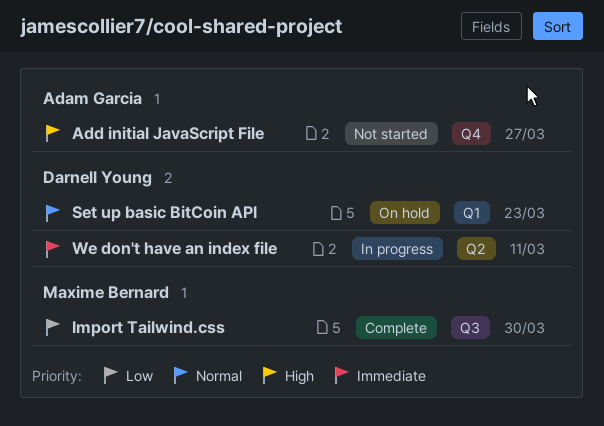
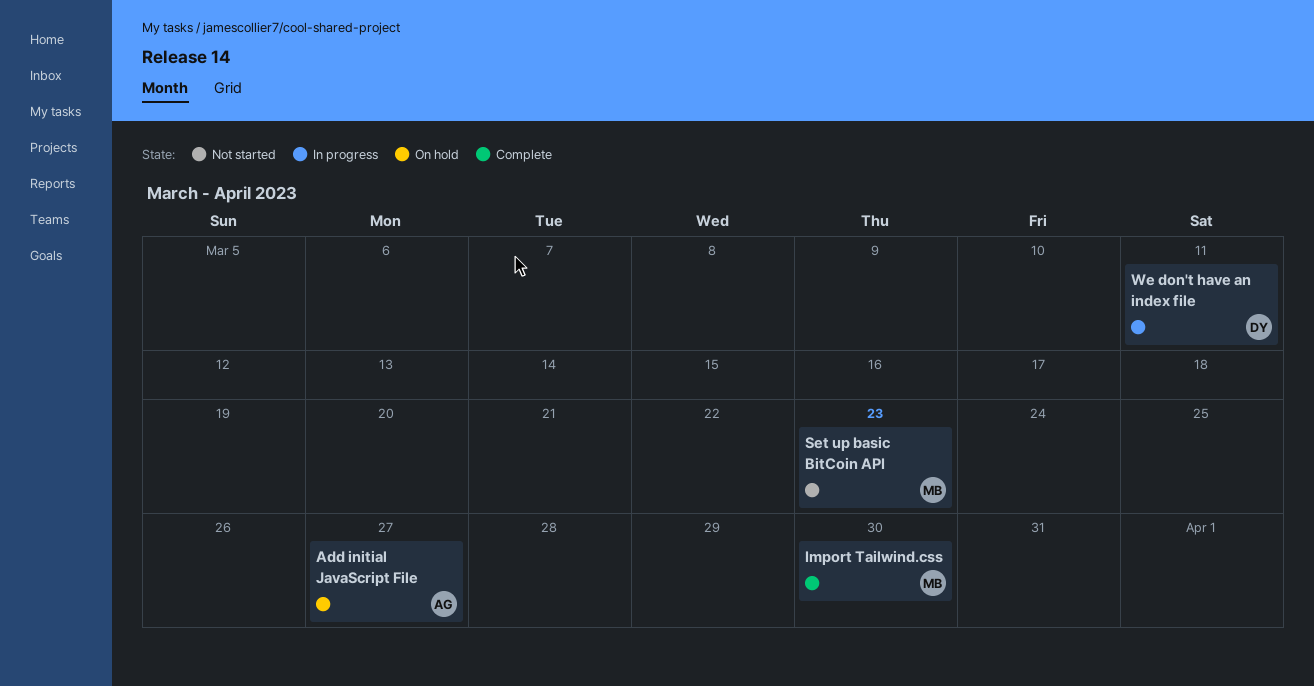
Add initial JavaScript File, status: Not started -> On hold
Set up basic BitCoin API, status: On hold -> Not started
Set up basic BitCoin API, owner: Darnell Young -> Maxime Bernard

